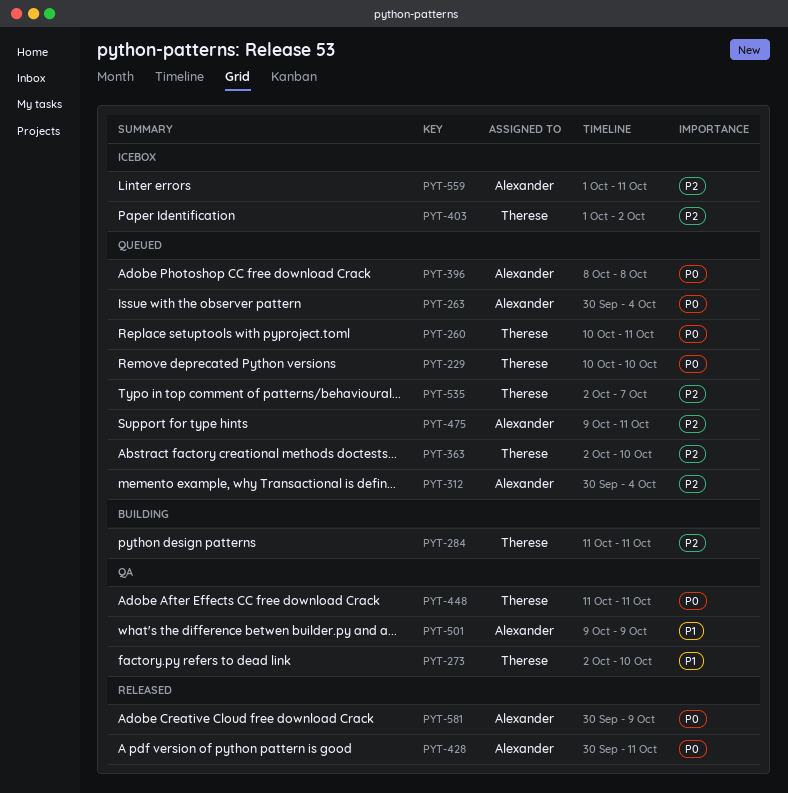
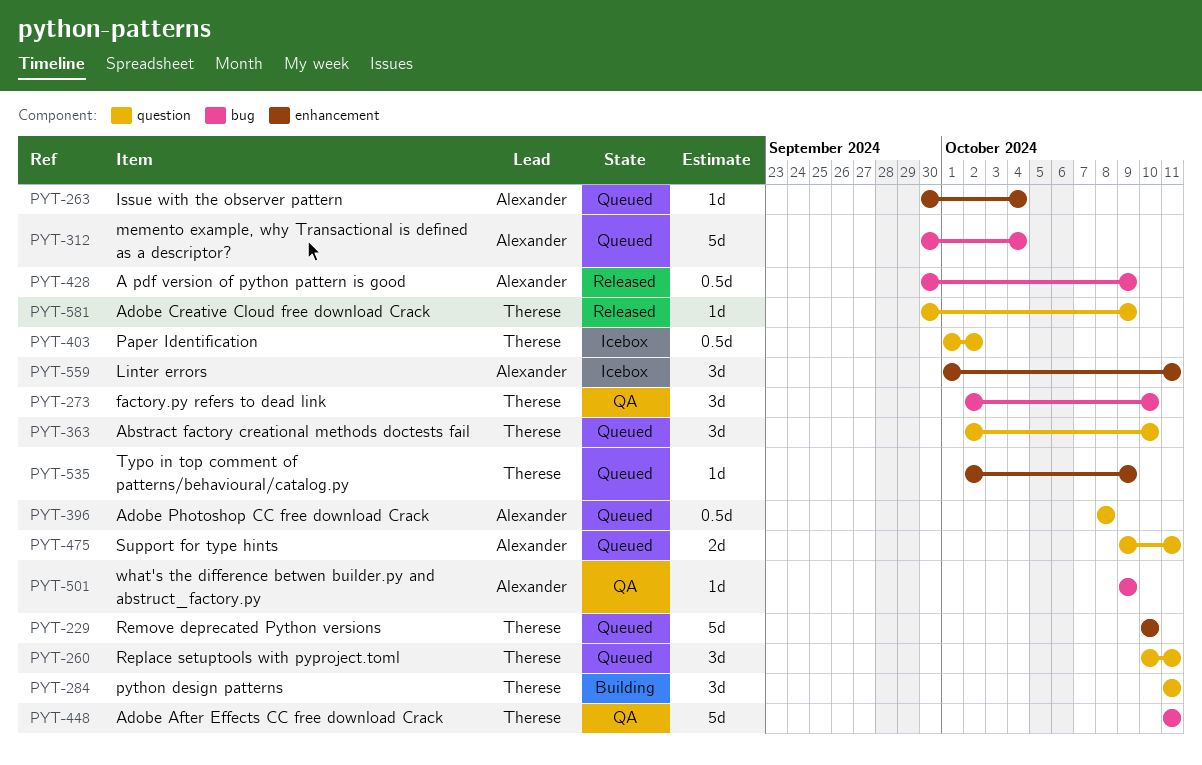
PYT-428, due: Oct 11 -> Oct 9
PYT-535, due: Oct 7 -> Oct 9
PYT-581, owner: Alexander -> Therese

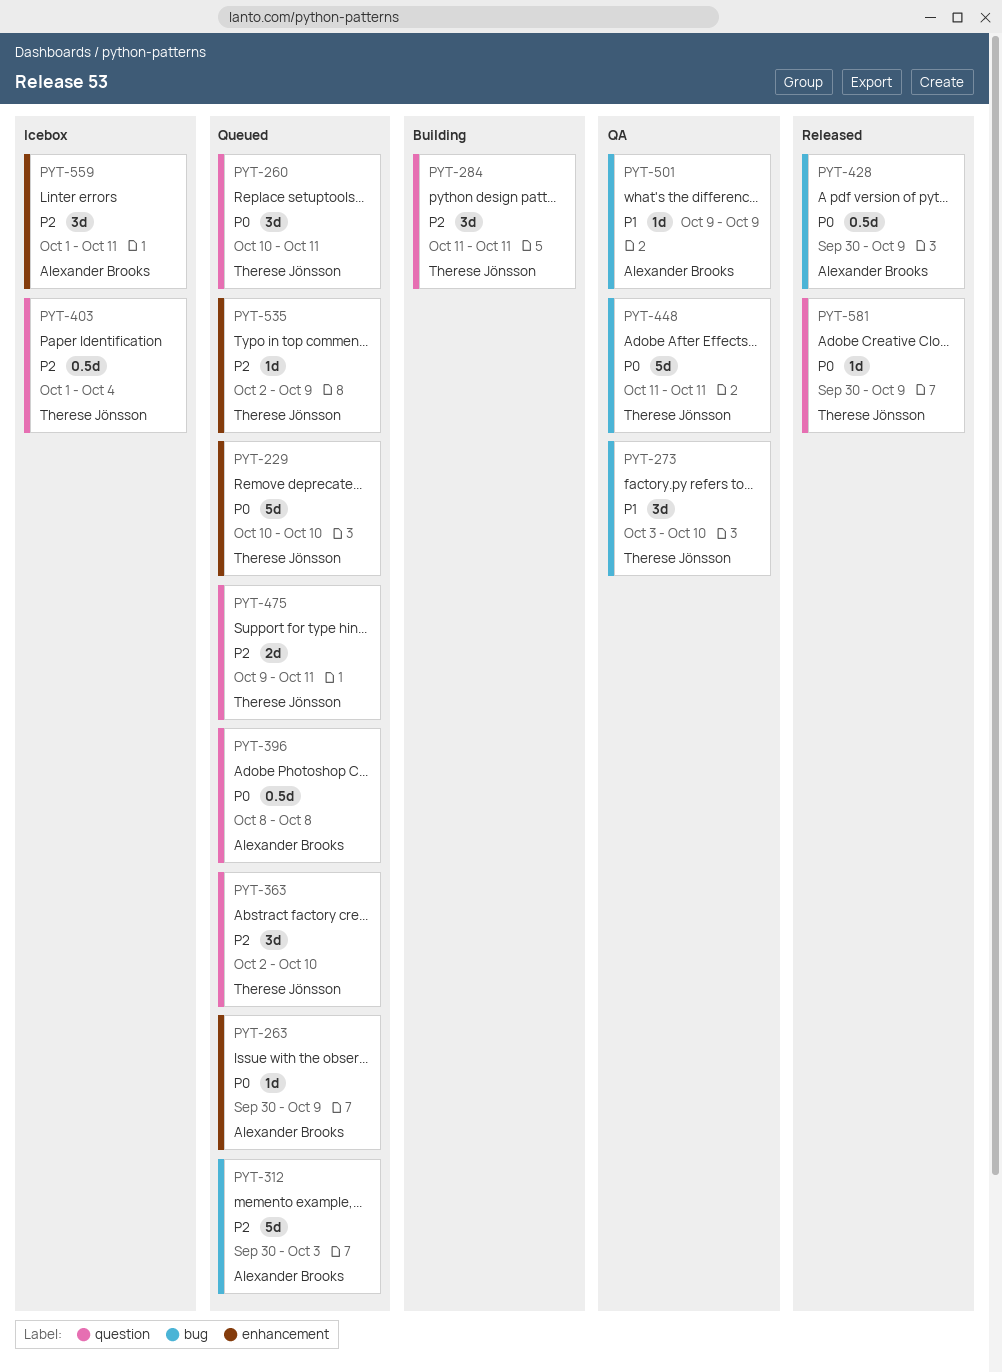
PYT-263, due: Oct 4 -> Oct 9
PYT-273, start: Oct 2 -> Oct 3
PYT-312, due: Oct 4 -> Oct 3
PYT-403, due: Oct 2 -> Oct 4
PYT-475, owner: Alexander Brooks -> Therese Jönsson

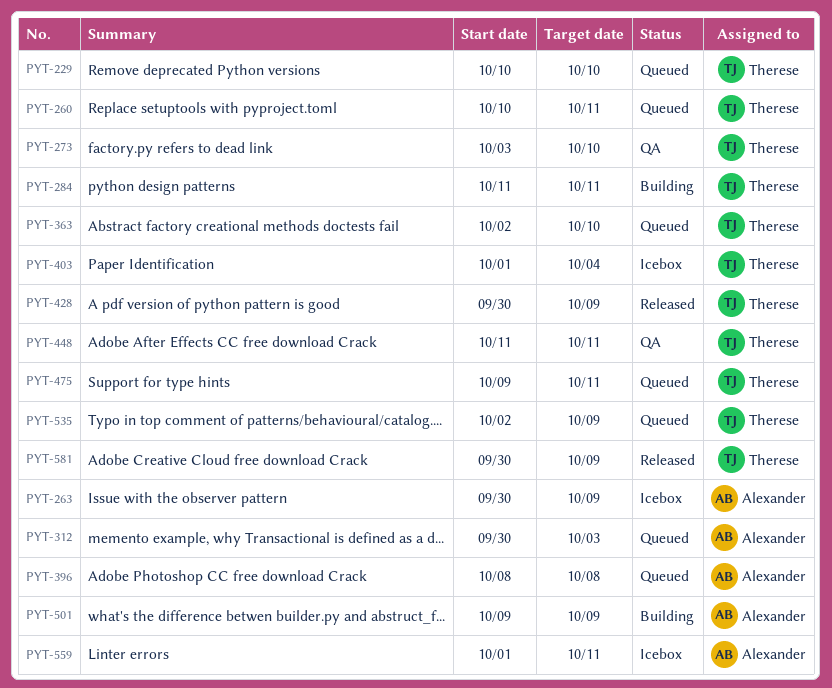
PYT-263, status: Queued -> Icebox
PYT-428, owner: Alexander Brooks -> Therese Jönsson
PYT-501, status: QA -> Building

